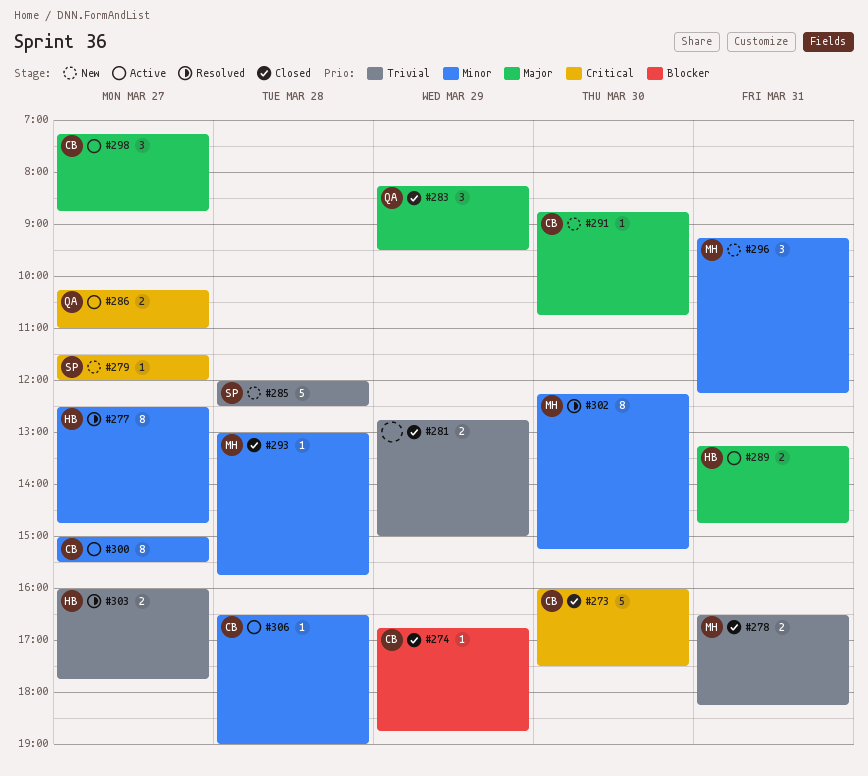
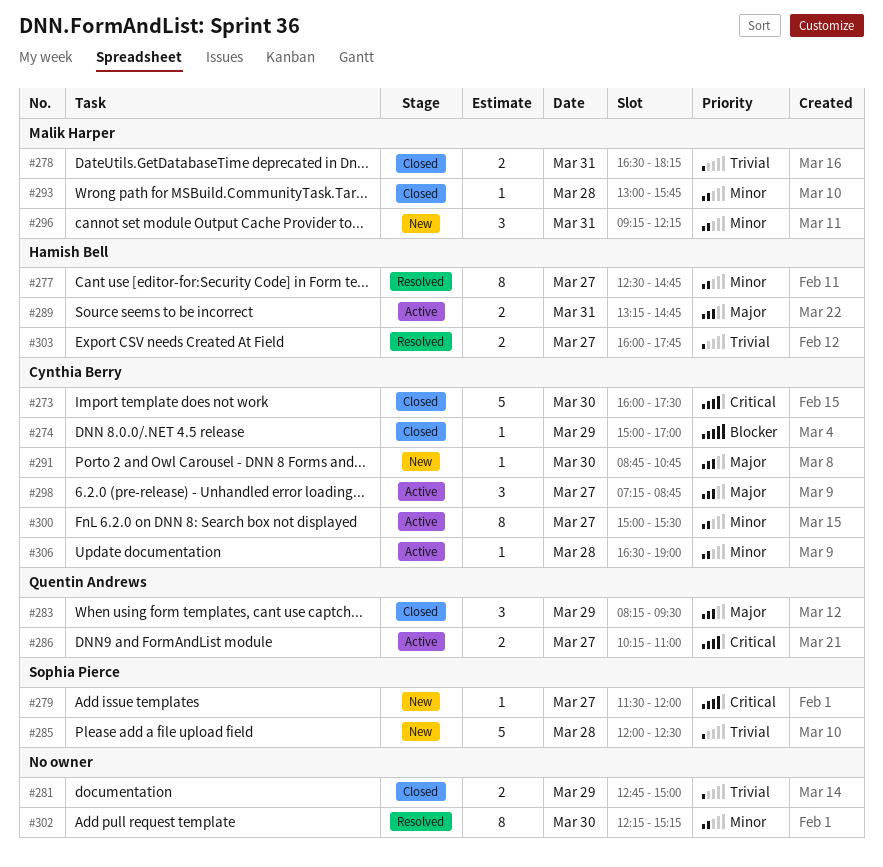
#274, begins: 16:45 -> 15:00
#274, ends: 18:45 -> 17:00
#302, owner: Malik Harper -> none

